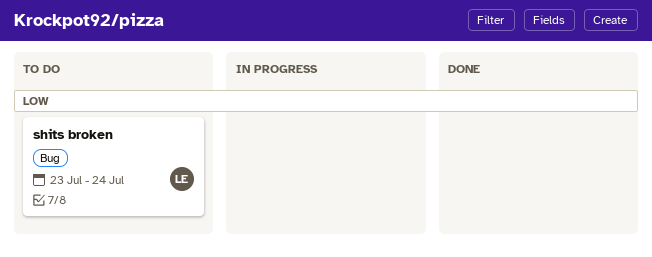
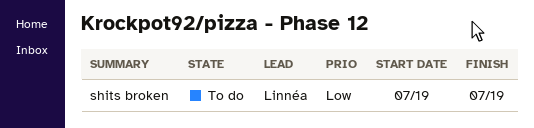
shits broken, start: Jul 23 -> Jul 19
shits broken, due: Jul 24 -> Jul 19

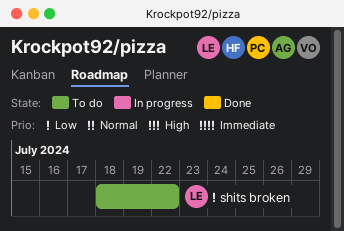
shits broken, start: Jul 19 -> Jul 18
shits broken, due: Jul 19 -> Jul 22

